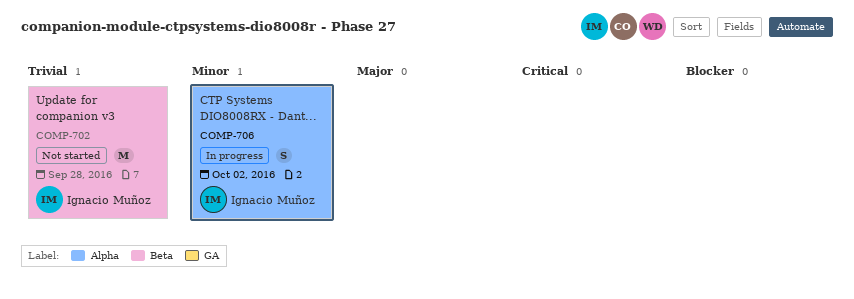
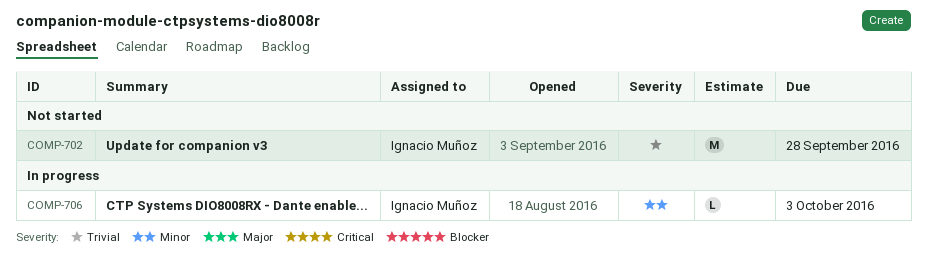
COMP-706, estimate: S -> L
COMP-706, due: Oct 2 -> Oct 3

